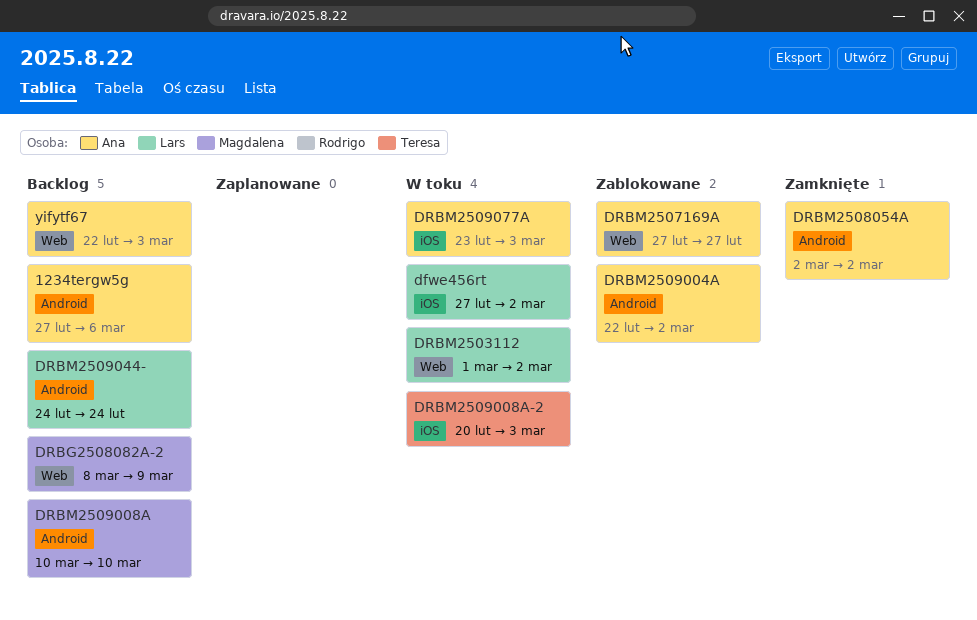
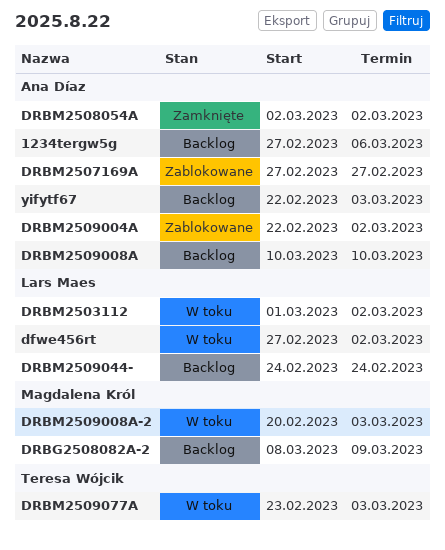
DRBM2509008A, owner: Magdalena Król -> Ana Díaz
DRBM2509008A-2, owner: Teresa Wójcik -> Magdalena Król
DRBM2509077A, owner: Ana Díaz -> Teresa Wójcik

